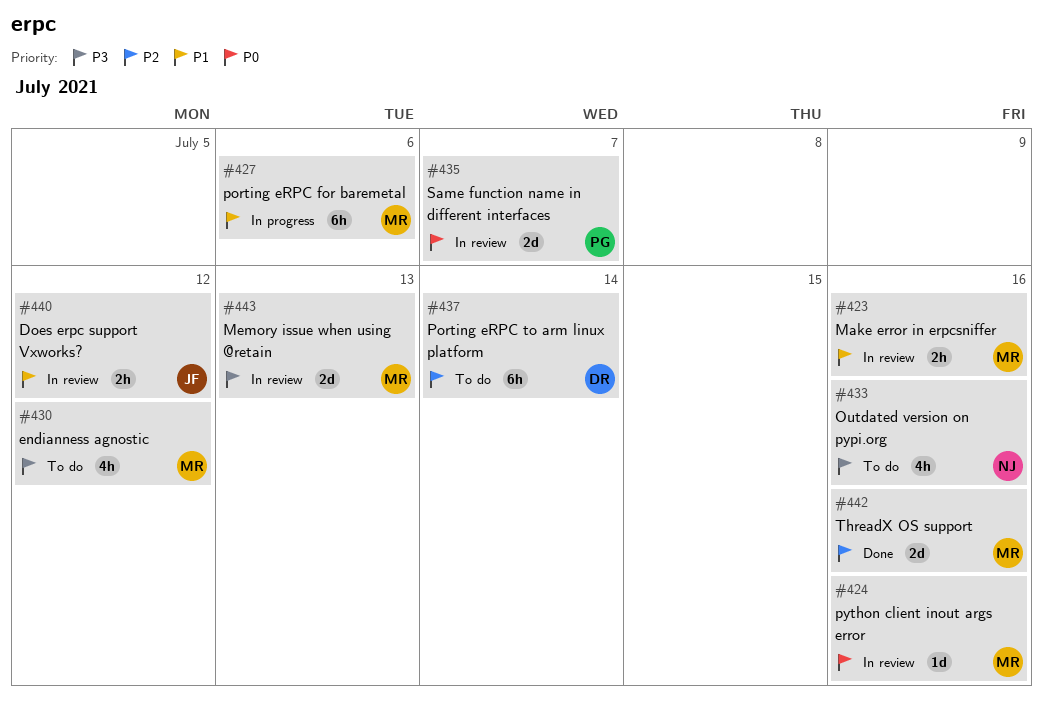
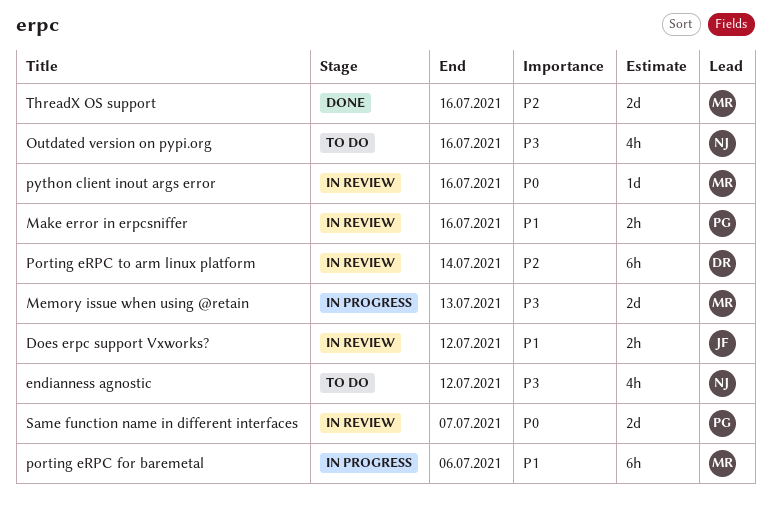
endianness agnostic, owner: MR -> NJ
Make error in erpcsniffer, owner: MR -> PG
Memory issue when using @retain, status: In review -> In progress
Porting eRPC to arm linux platform, status: To do -> In review

